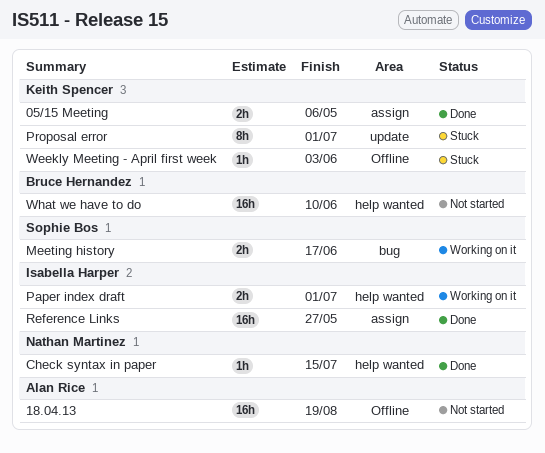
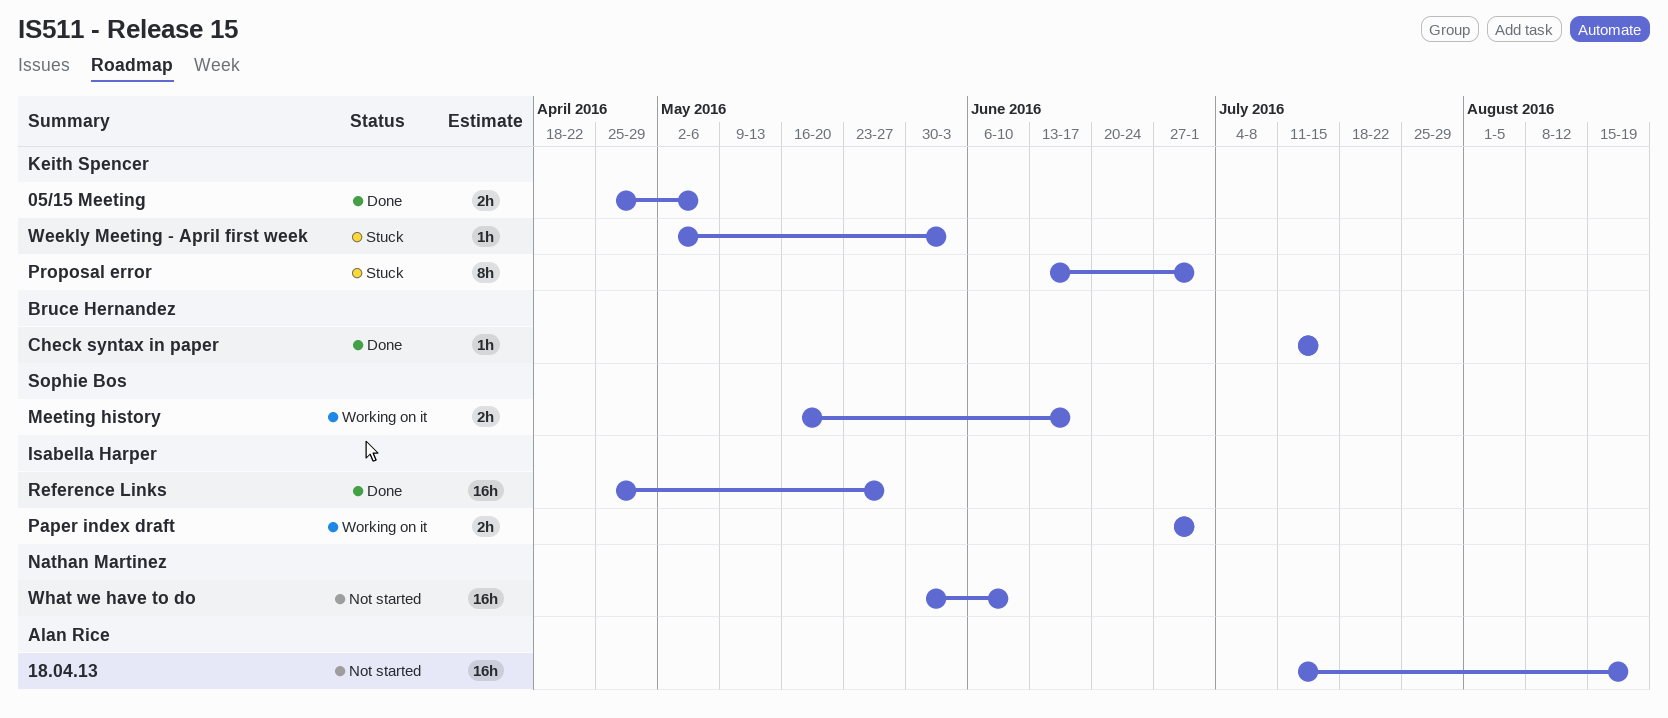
Check syntax in paper, owner: Nathan Martinez -> Bruce Hernandez
What we have to do, owner: Bruce Hernandez -> Nathan Martinez

